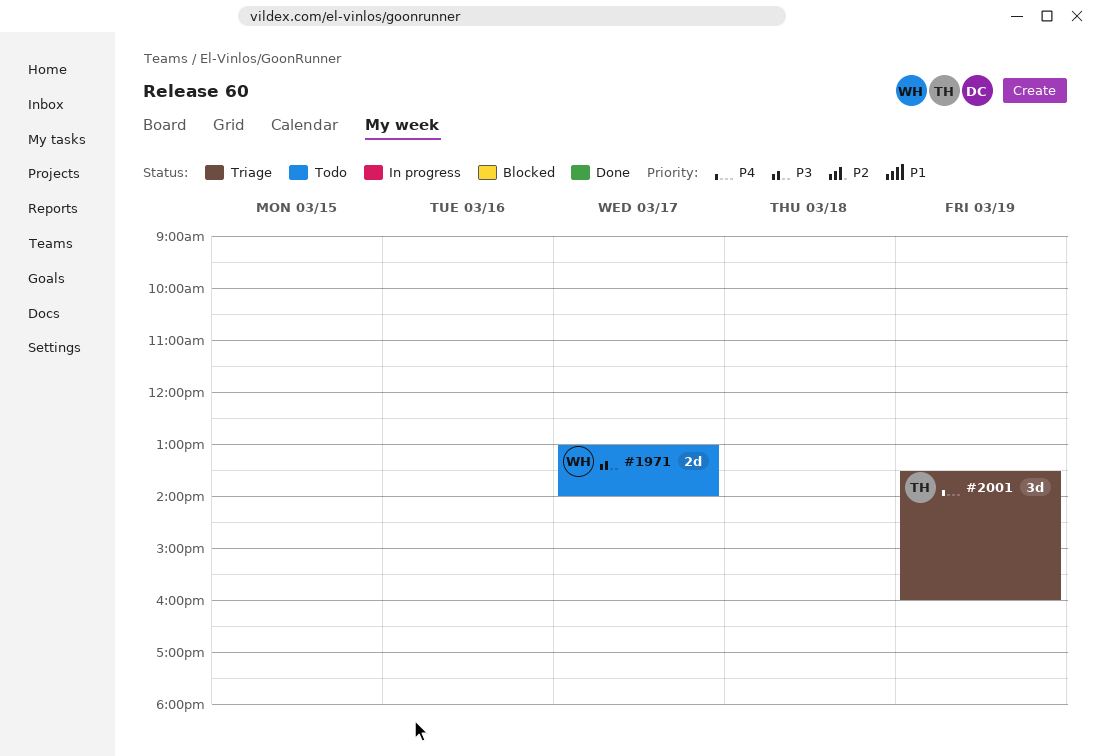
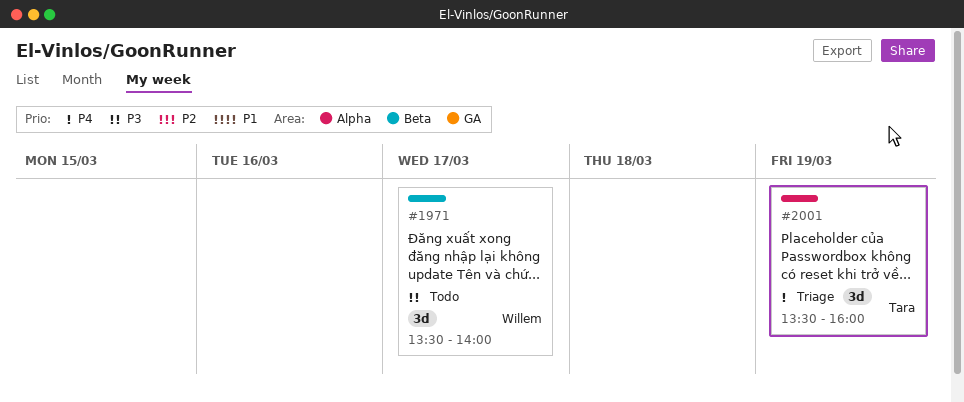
#1971, estimate: 2d -> 3d
#1971, begins: 13:00 -> 13:30

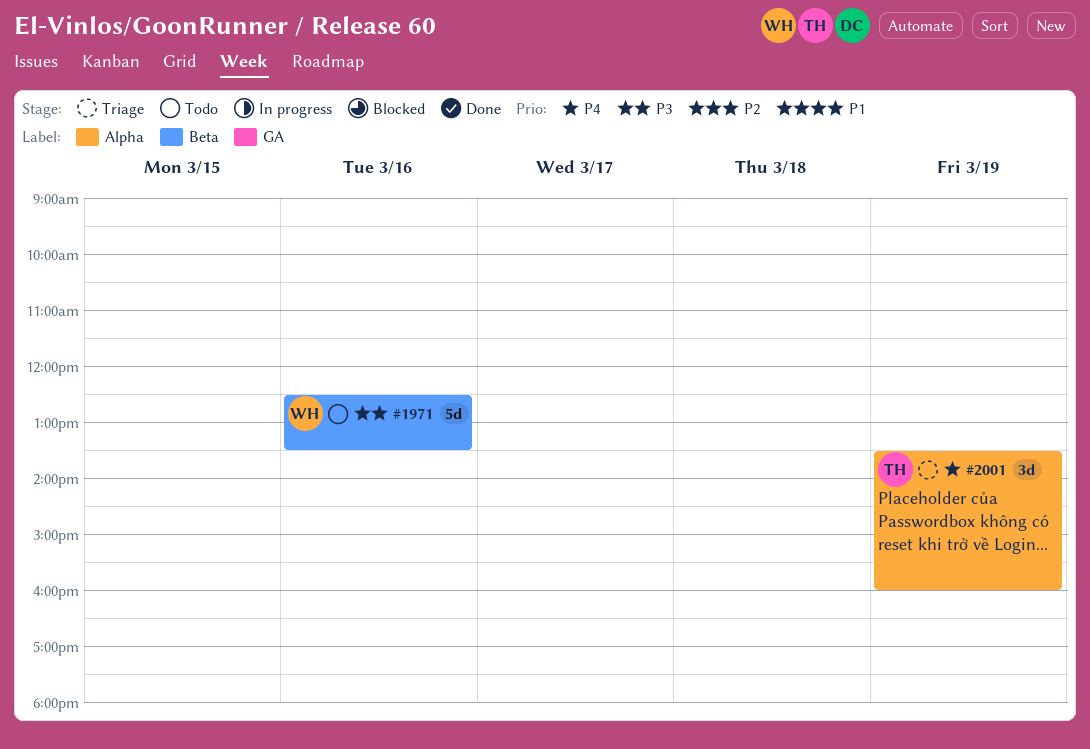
#1971, estimate: 3d -> 5d
#1971, day: Mar 17 -> Mar 16
#1971, begins: 13:30 -> 12:30
#1971, ends: 14:00 -> 13:30

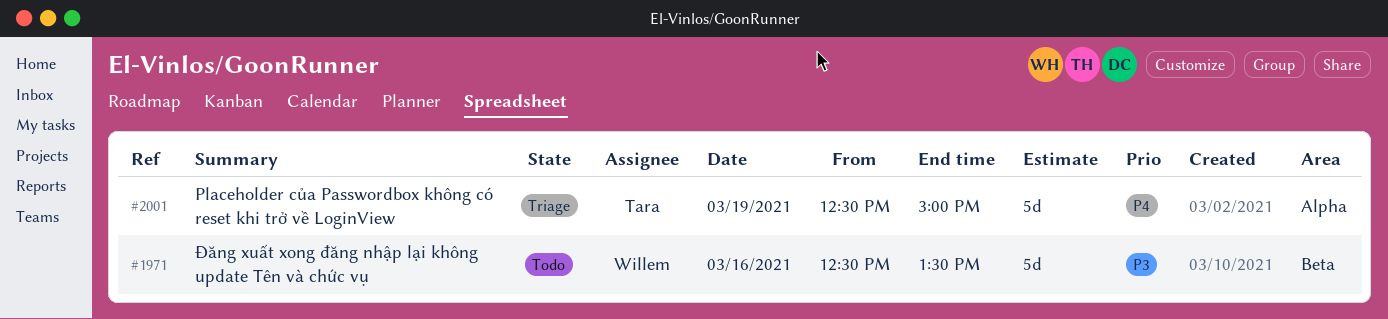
#2001, estimate: 3d -> 5d
#2001, begins: 13:30 -> 12:30
#2001, ends: 16:00 -> 15:00

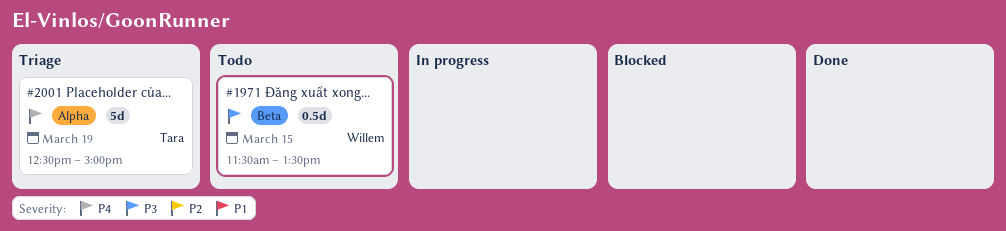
#1971, estimate: 5d -> 0.5d
#1971, day: Mar 16 -> Mar 15
#1971, begins: 12:30 -> 11:30

